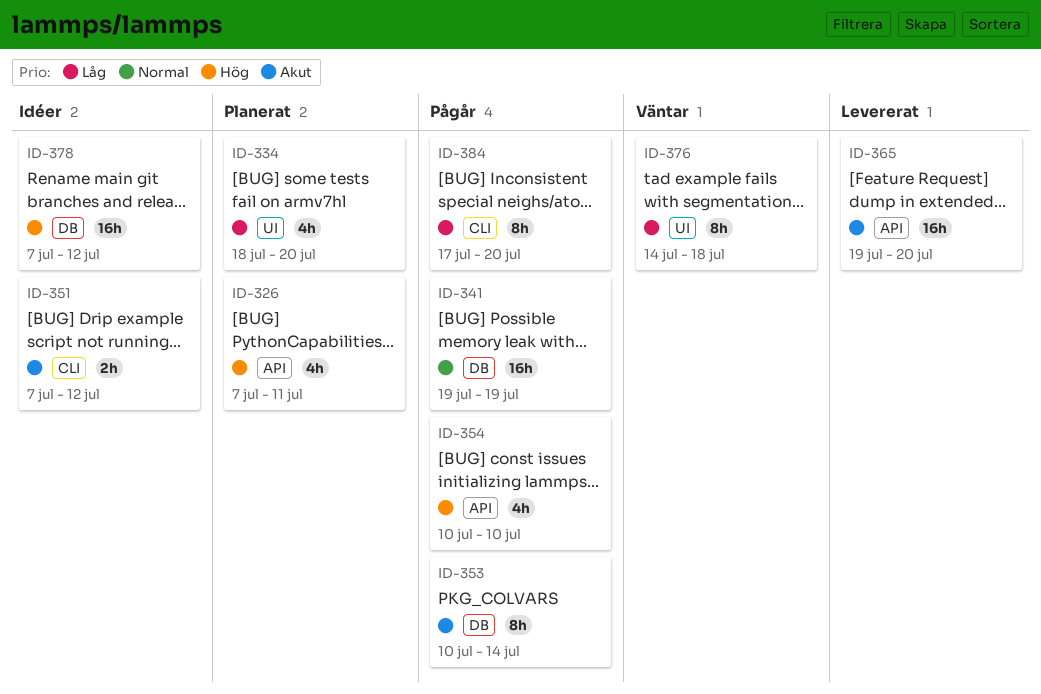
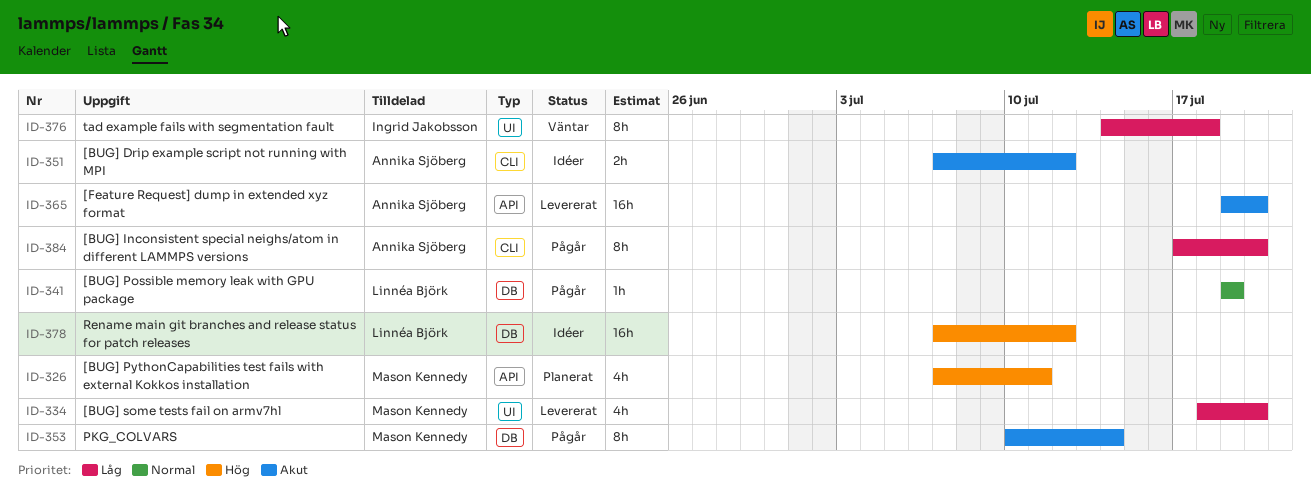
ID-334, status: Planerat -> Levererat
ID-341, estimate: 16h -> 1h
ID-354: present -> none

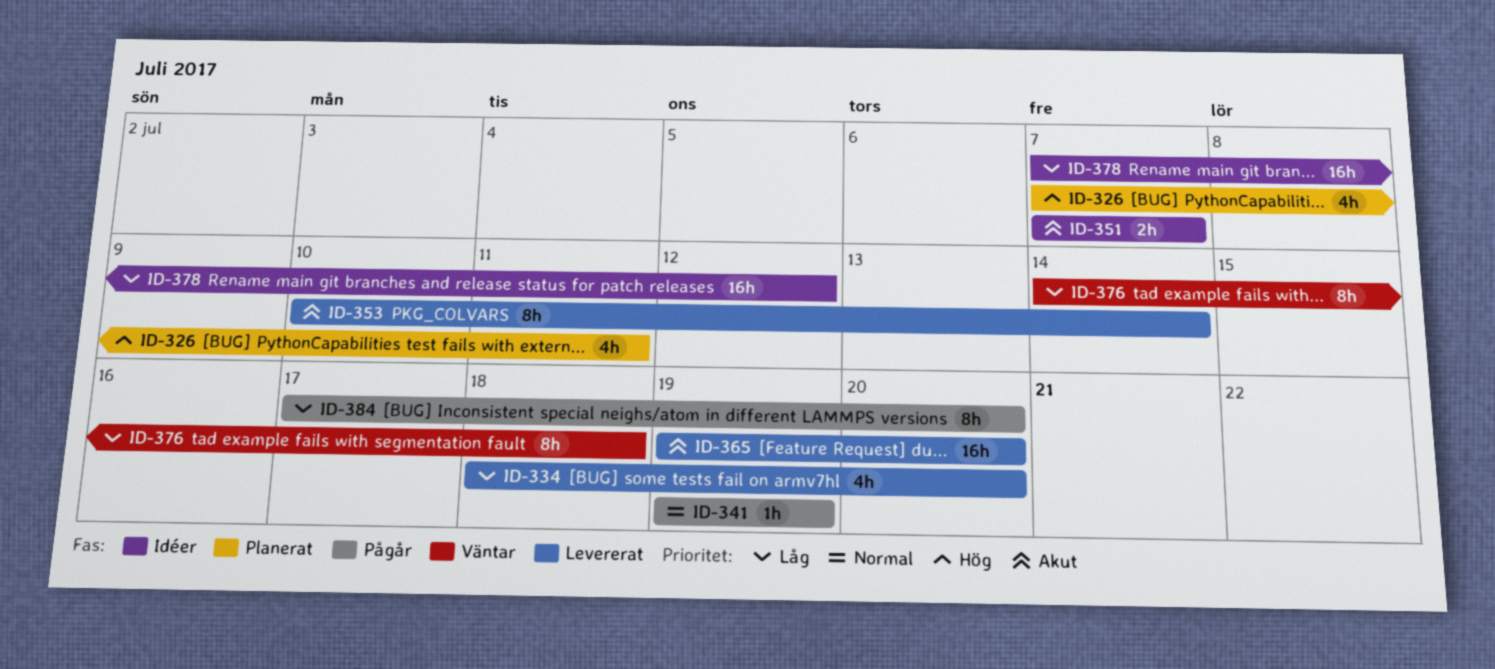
ID-351, due: Jul 12 -> Jul 7
ID-353, status: Pågår -> Levererat
ID-378, priority: Hög -> Låg

